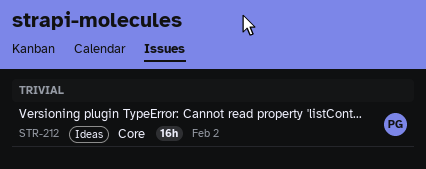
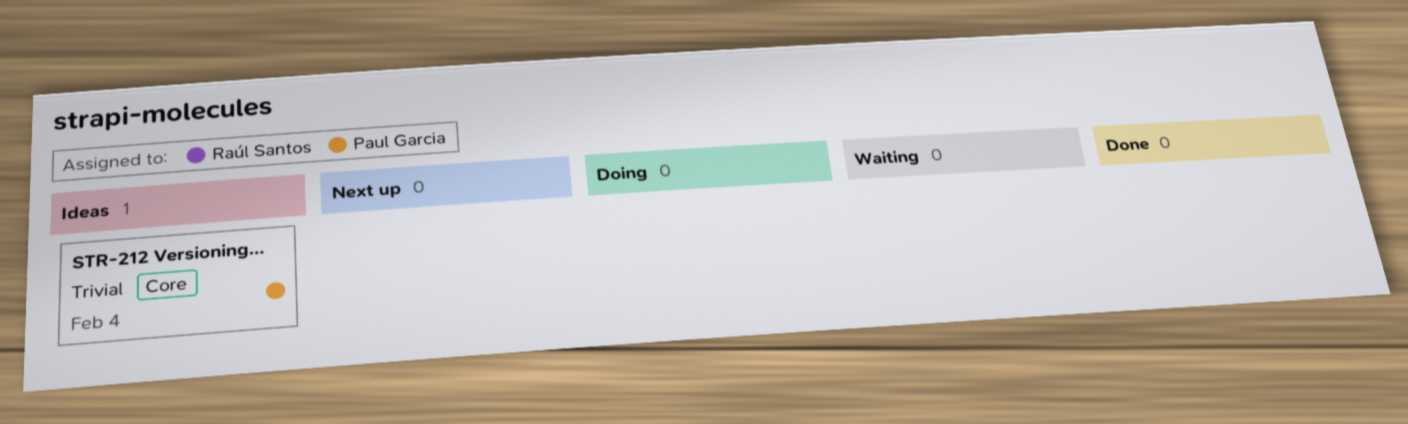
STR-212, due: Feb 2 -> Feb 4

